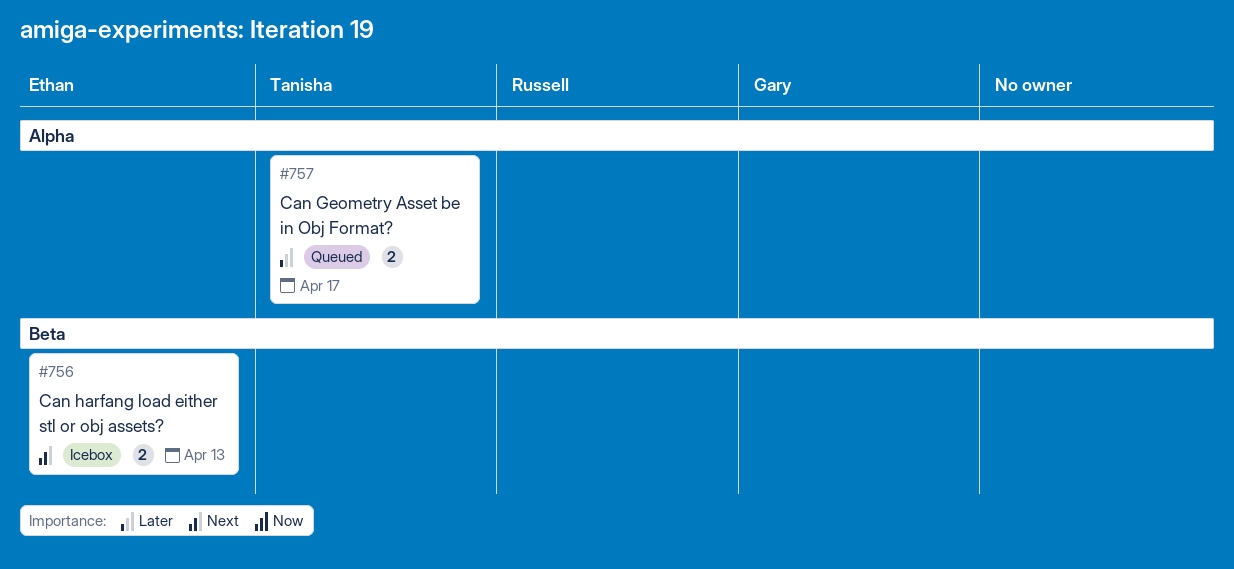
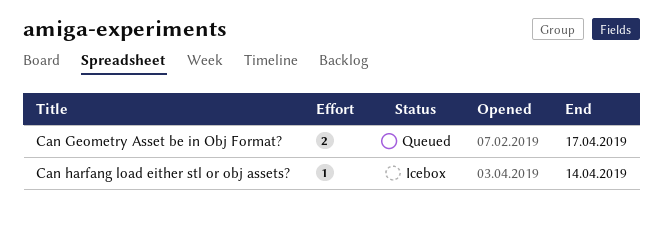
Can harfang load either stl or obj assets?, estimate: 2 -> 1
Can harfang load either stl or obj assets?, due: Apr 13 -> Apr 14

